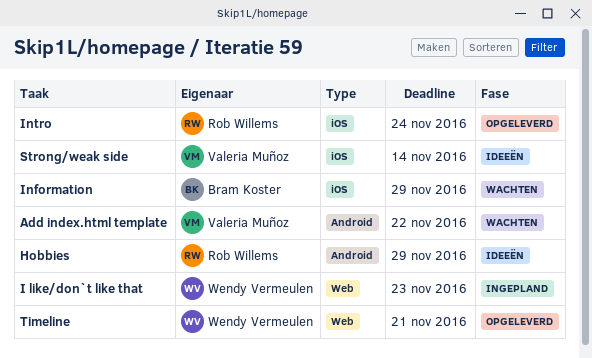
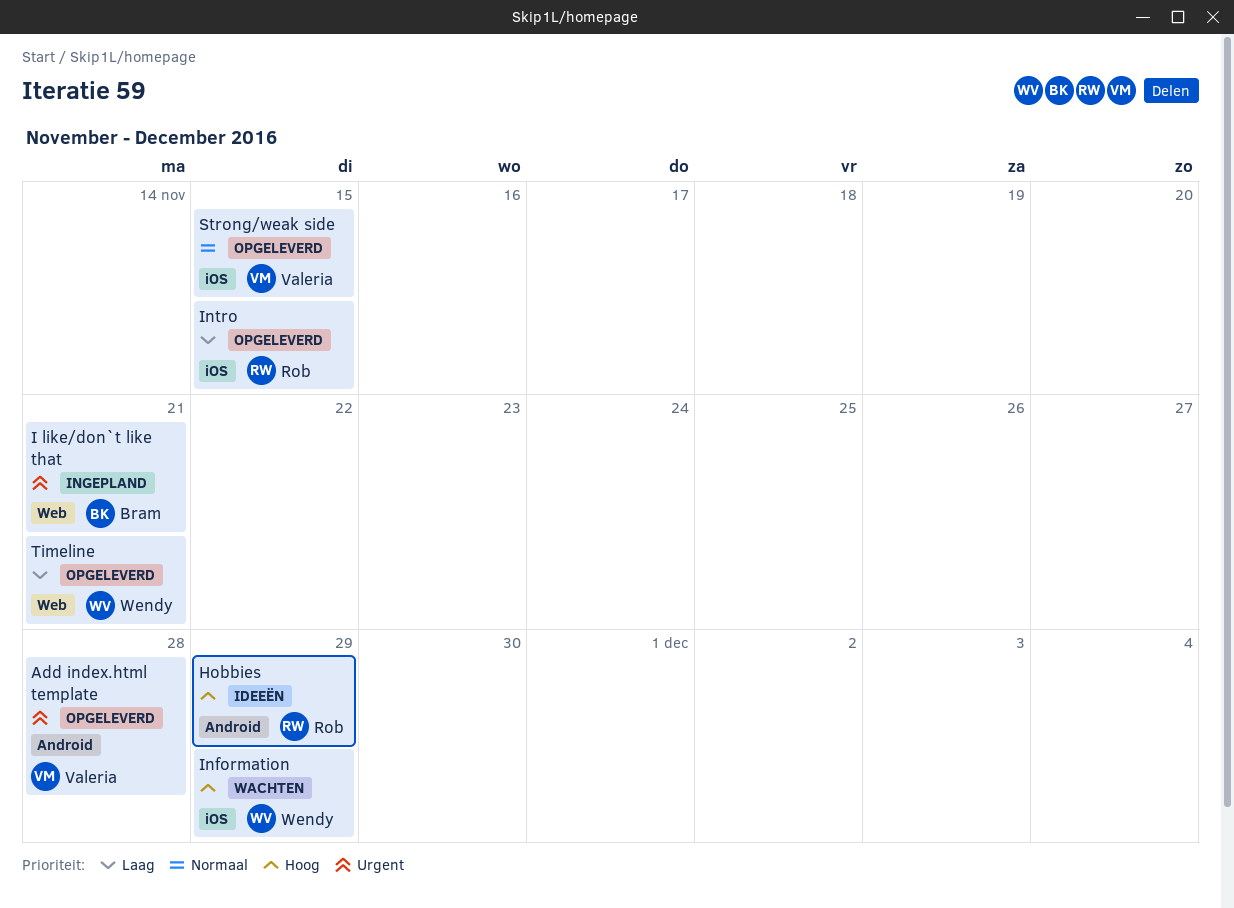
Add index.html template, status: Wachten -> Opgeleverd
Add index.html template, due: Nov 22 -> Nov 28
I like/don`t like that, owner: Wendy Vermeulen -> Bram Koster
I like/don`t like that, due: Nov 23 -> Nov 21
Information, owner: Bram Koster -> Wendy Vermeulen
Intro, due: Nov 24 -> Nov 15
Strong/weak side, status: Ideeën -> Opgeleverd
Strong/weak side, due: Nov 14 -> Nov 15

